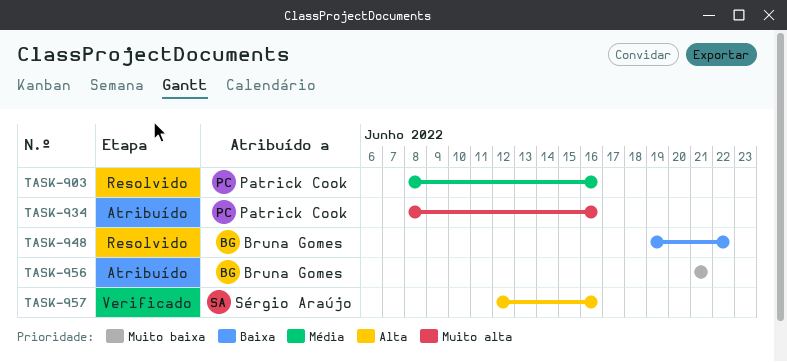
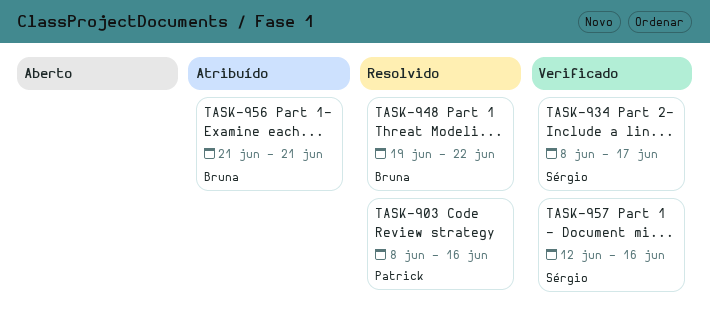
TASK-934, status: Atribuído -> Verificado
TASK-934, owner: Patrick Cook -> Sérgio Araújo
TASK-934, due: Jun 16 -> Jun 17

